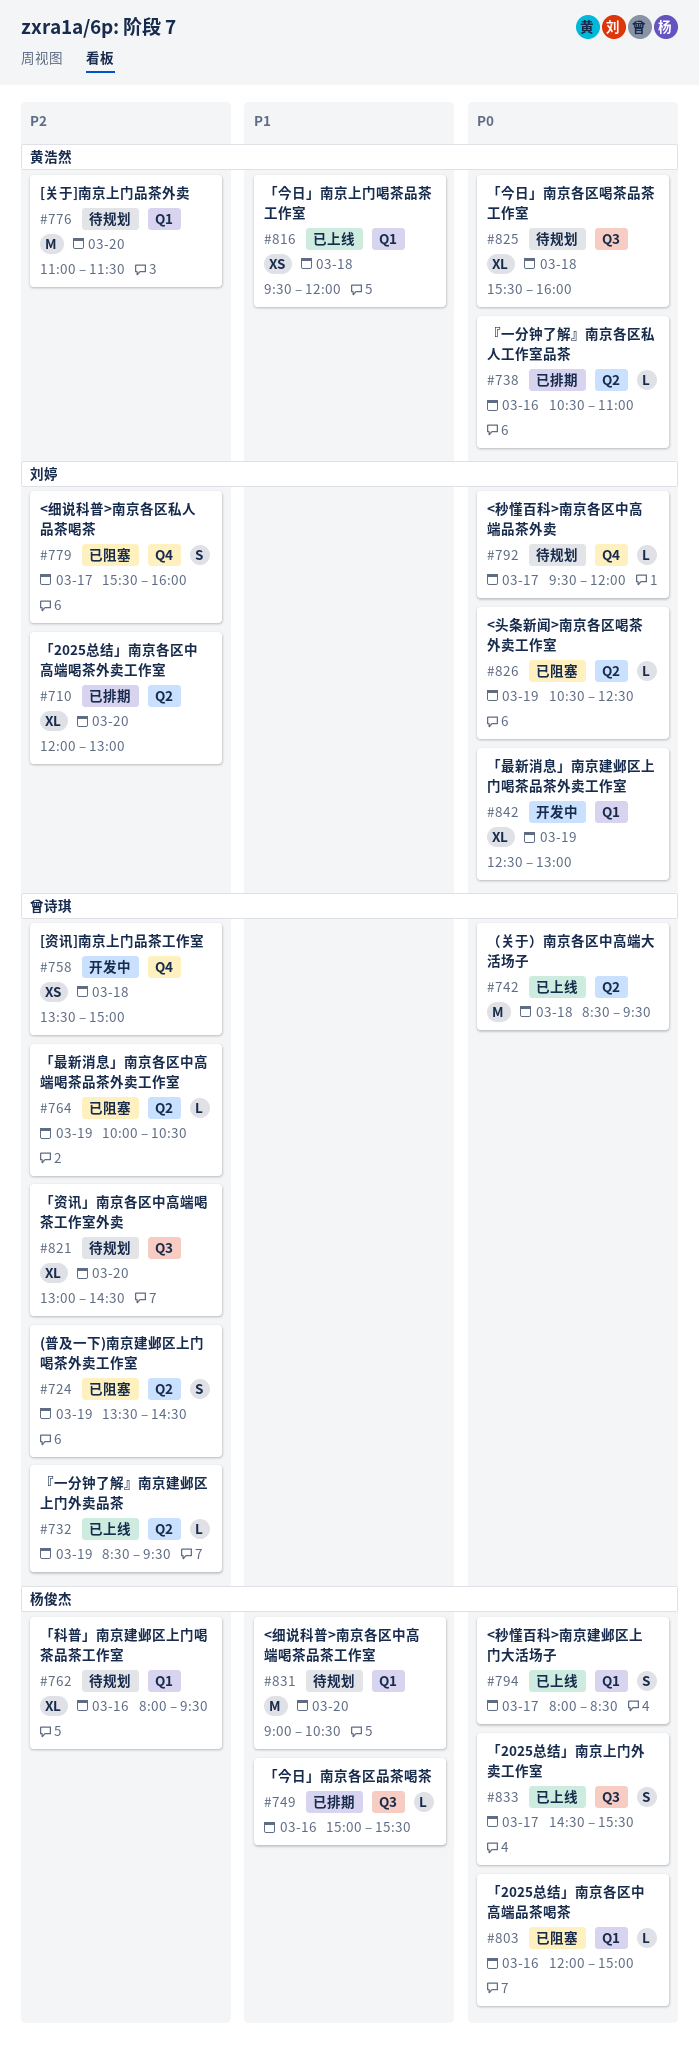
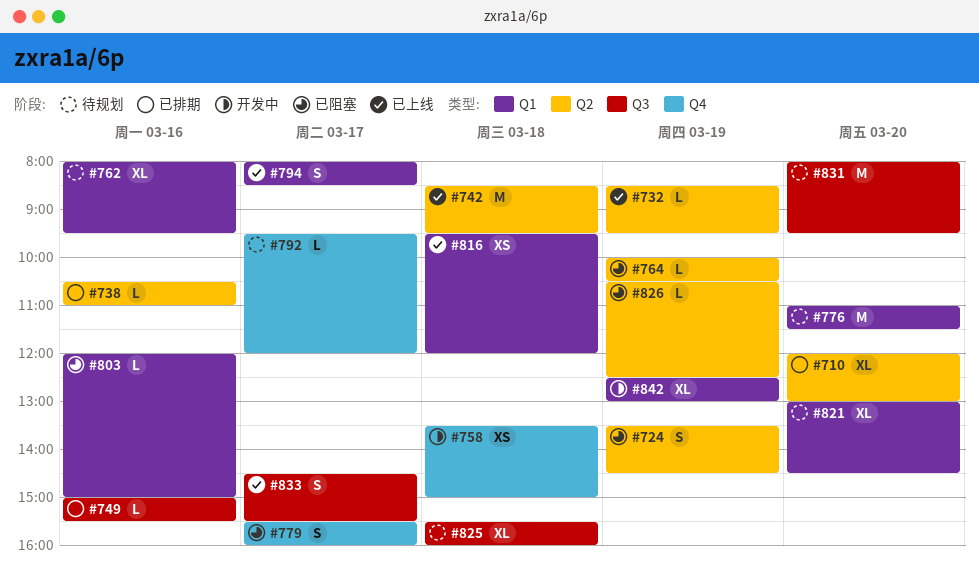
#821, label: Q3 -> Q1
#831, label: Q1 -> Q3
#831, begins: 09:00 -> 08:00
#831, ends: 10:30 -> 09:30

